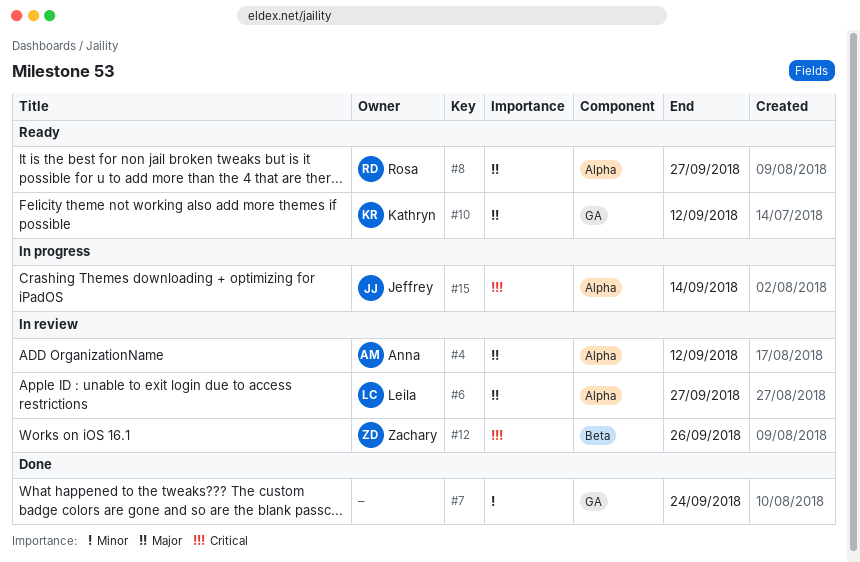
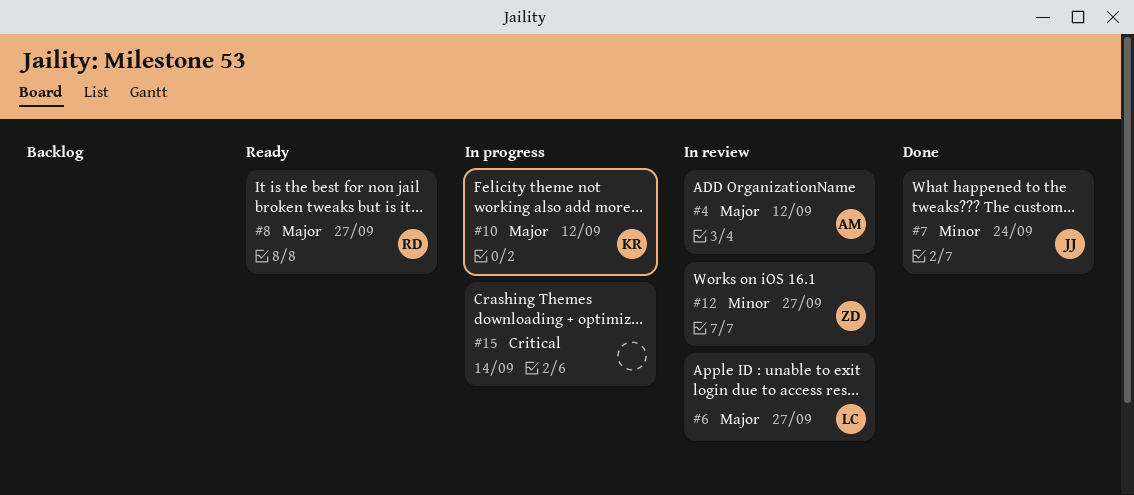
#7, owner: none -> Jeffrey
#10, status: Ready -> In progress
#12, priority: Critical -> Minor
#12, due: Sep 26 -> Sep 27
#15, owner: Jeffrey -> none

